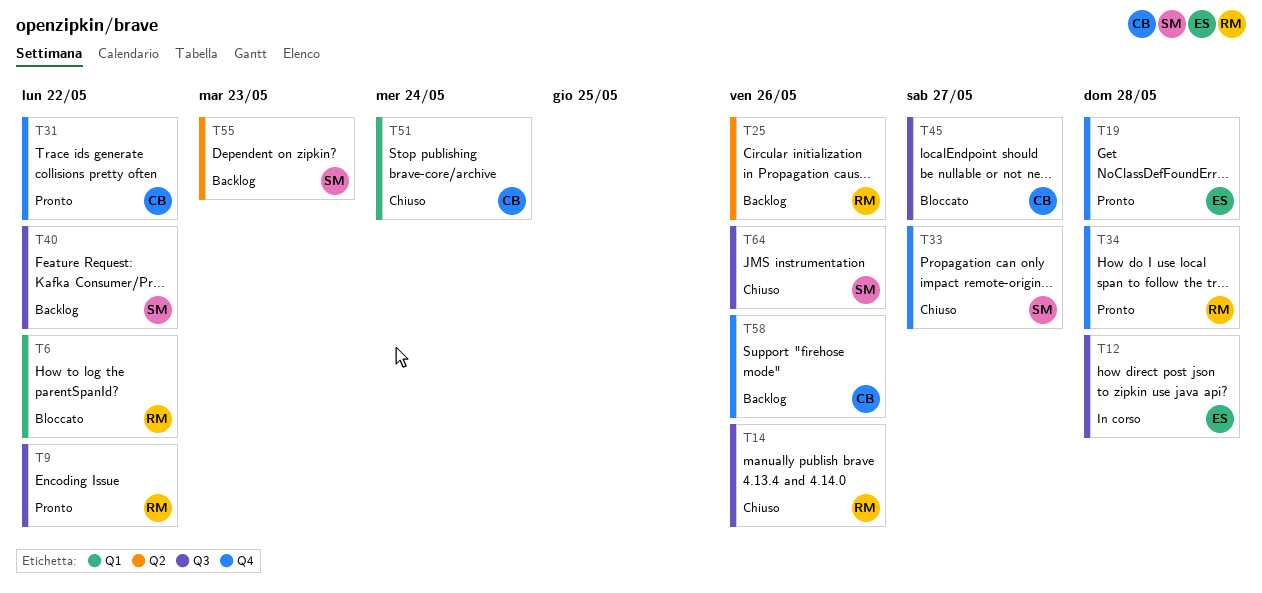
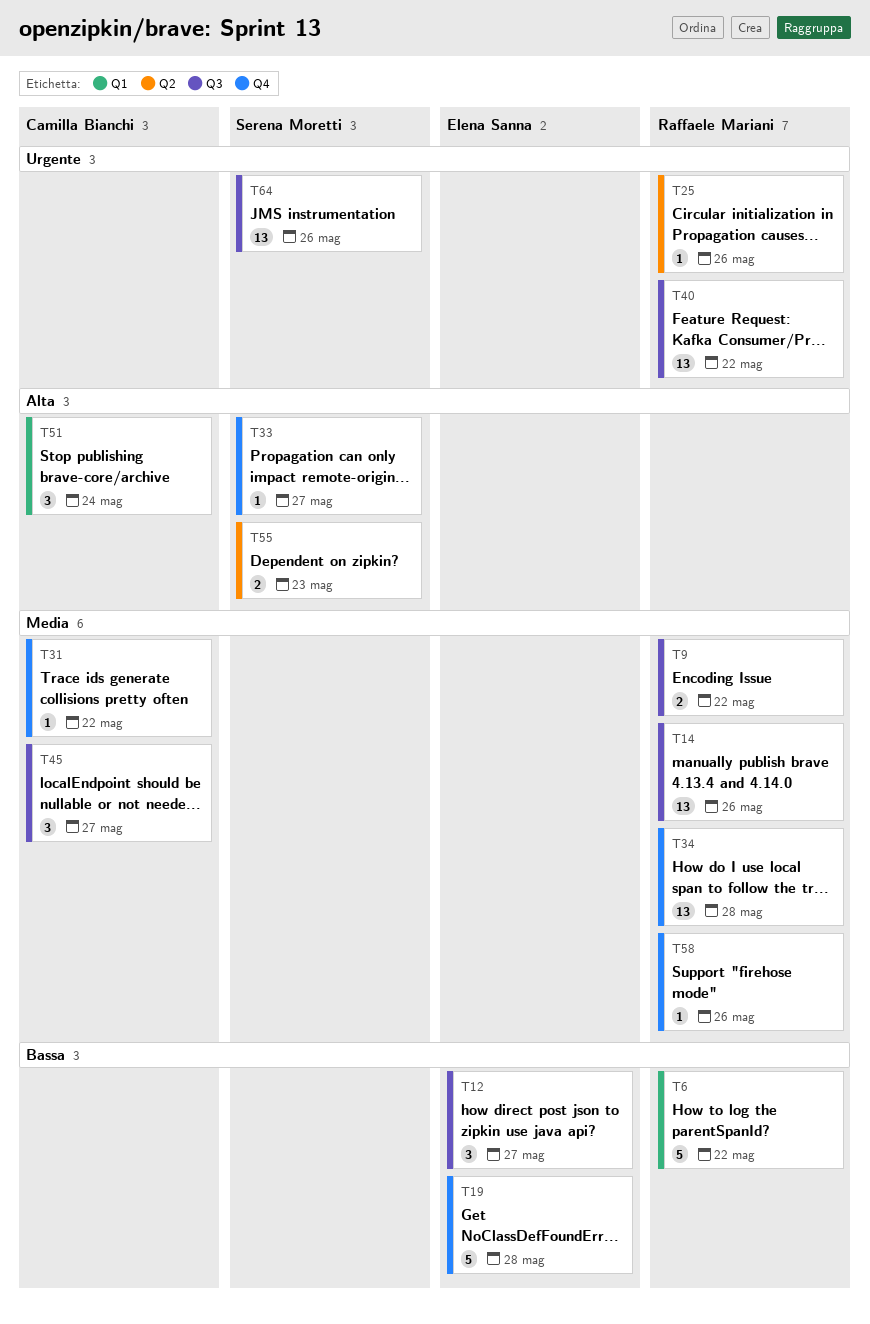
T12, due: May 28 -> May 27
T40, owner: Serena Moretti -> Raffaele Mariani
T58, owner: Camilla Bianchi -> Raffaele Mariani

